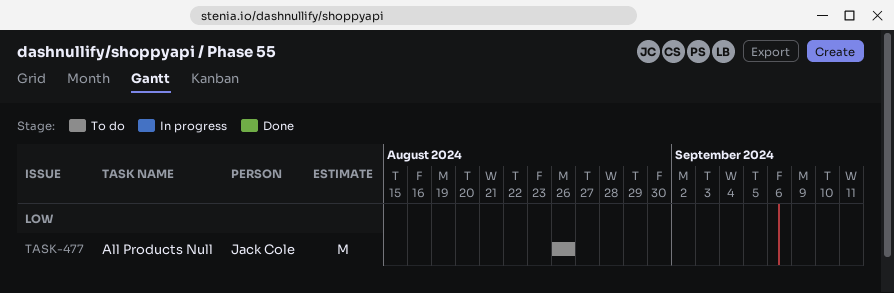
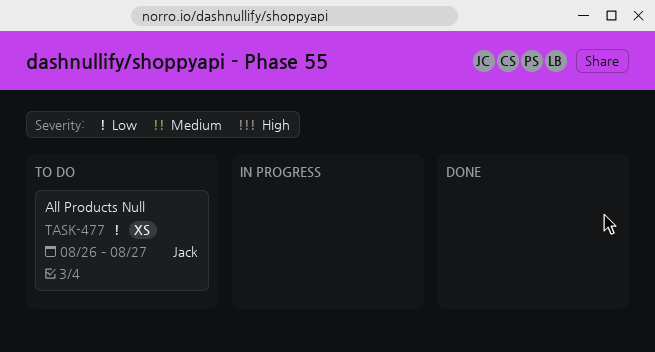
TASK-477, estimate: M -> XS
TASK-477, due: Aug 26 -> Aug 27

